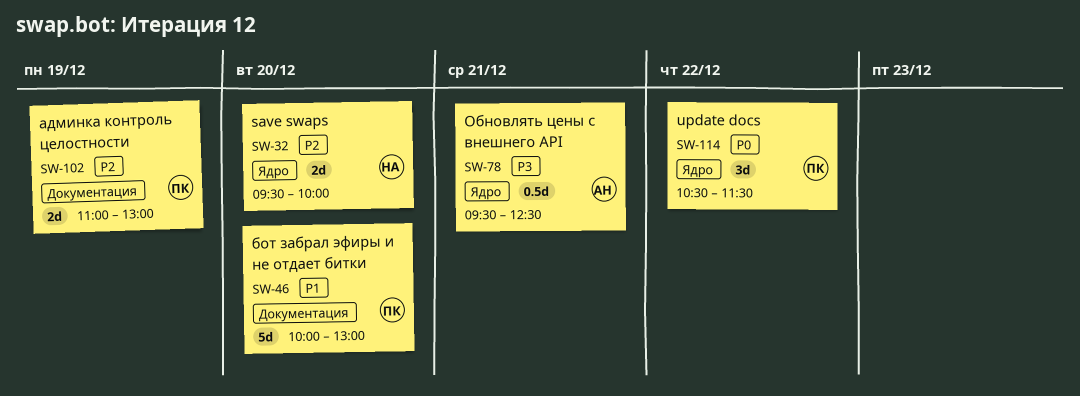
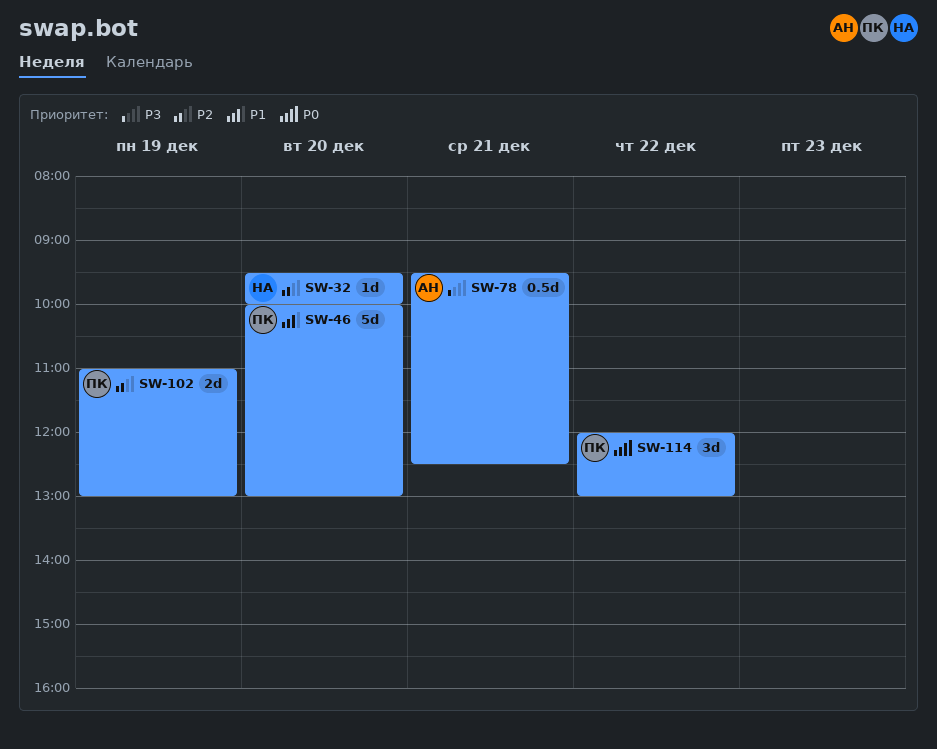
SW-32, estimate: 2d -> 1d
SW-114, begins: 10:30 -> 12:00
SW-114, ends: 11:30 -> 13:00

